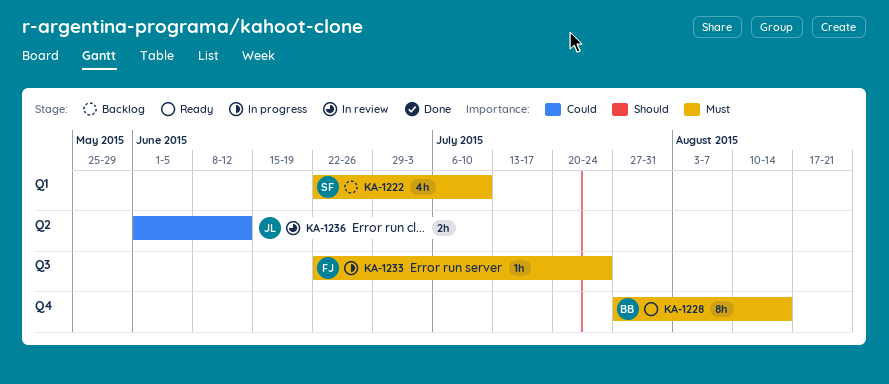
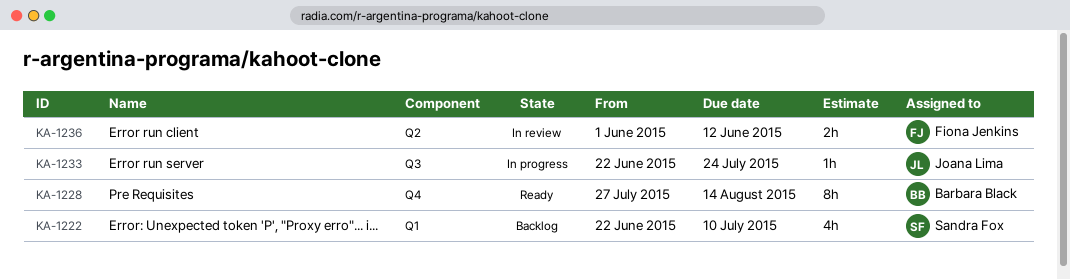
KA-1233, owner: Fiona Jenkins -> Joana Lima
KA-1236, owner: Joana Lima -> Fiona Jenkins

